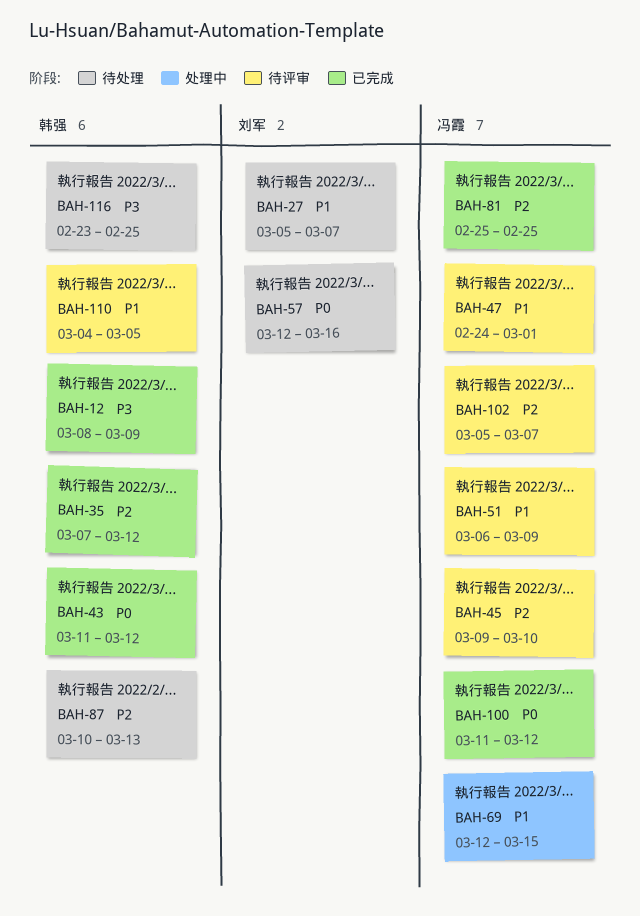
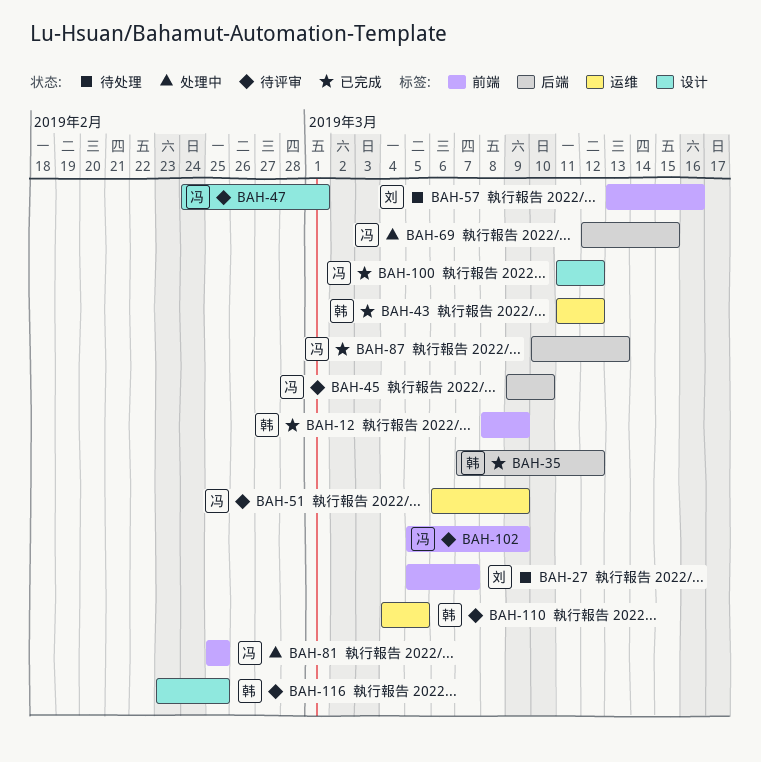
BAH-57, start: Mar 12 -> Mar 13
BAH-81, status: 已完成 -> 处理中
BAH-87, status: 待处理 -> 已完成
BAH-87, owner: 韩强 -> 冯霞
BAH-102, due: Mar 7 -> Mar 9
BAH-116, status: 待处理 -> 待评审

